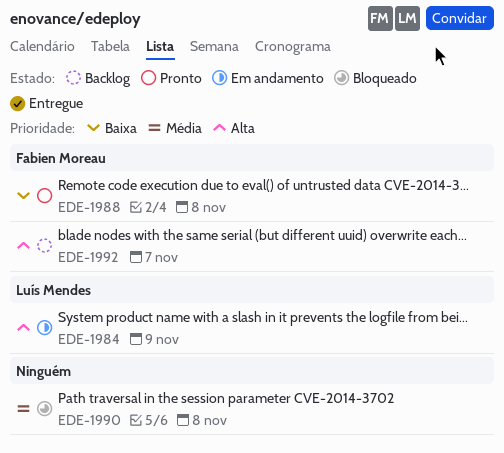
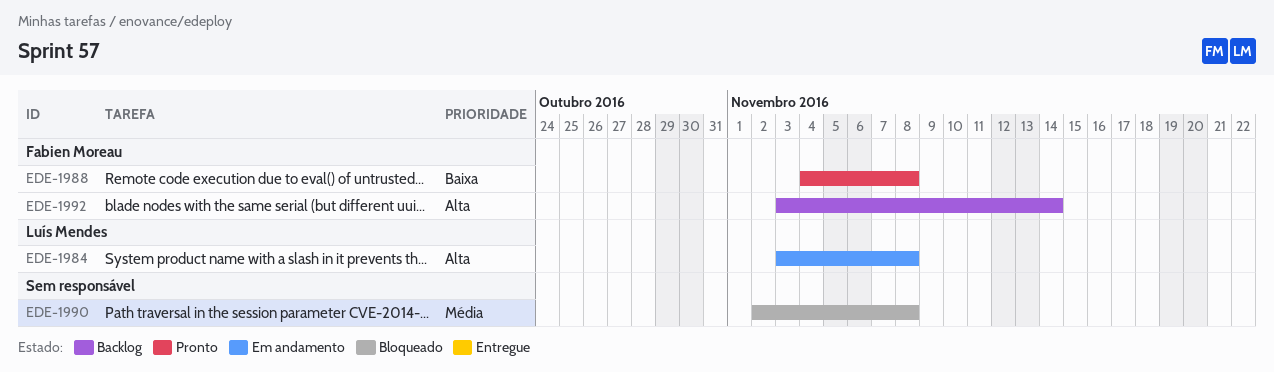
EDE-1984, due: Nov 9 -> Nov 8
EDE-1992, due: Nov 7 -> Nov 14

